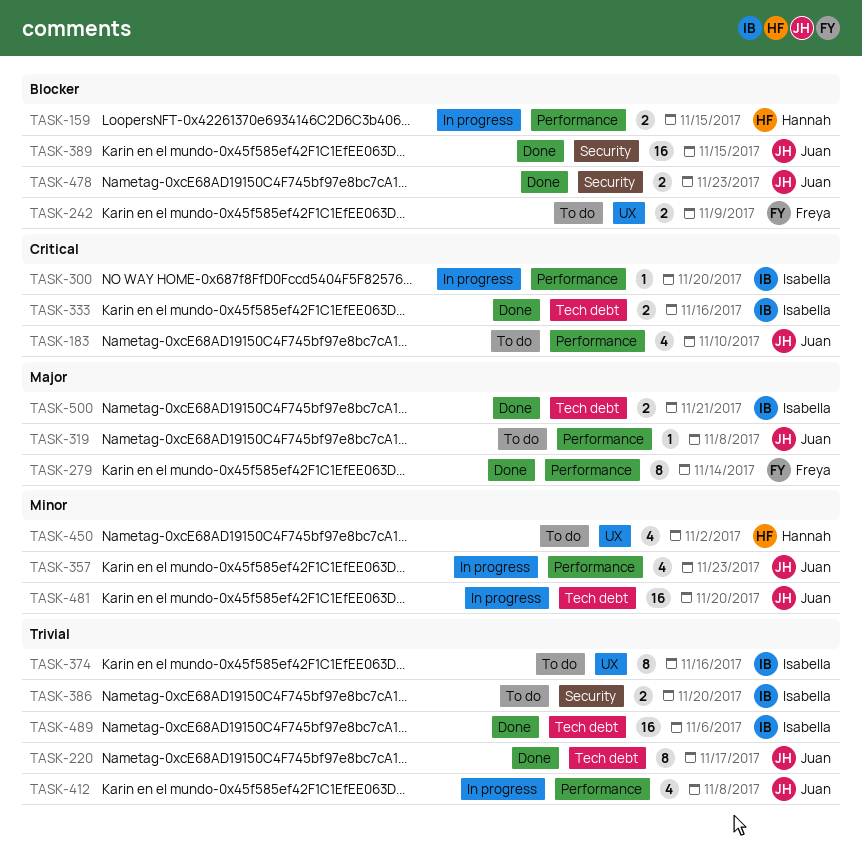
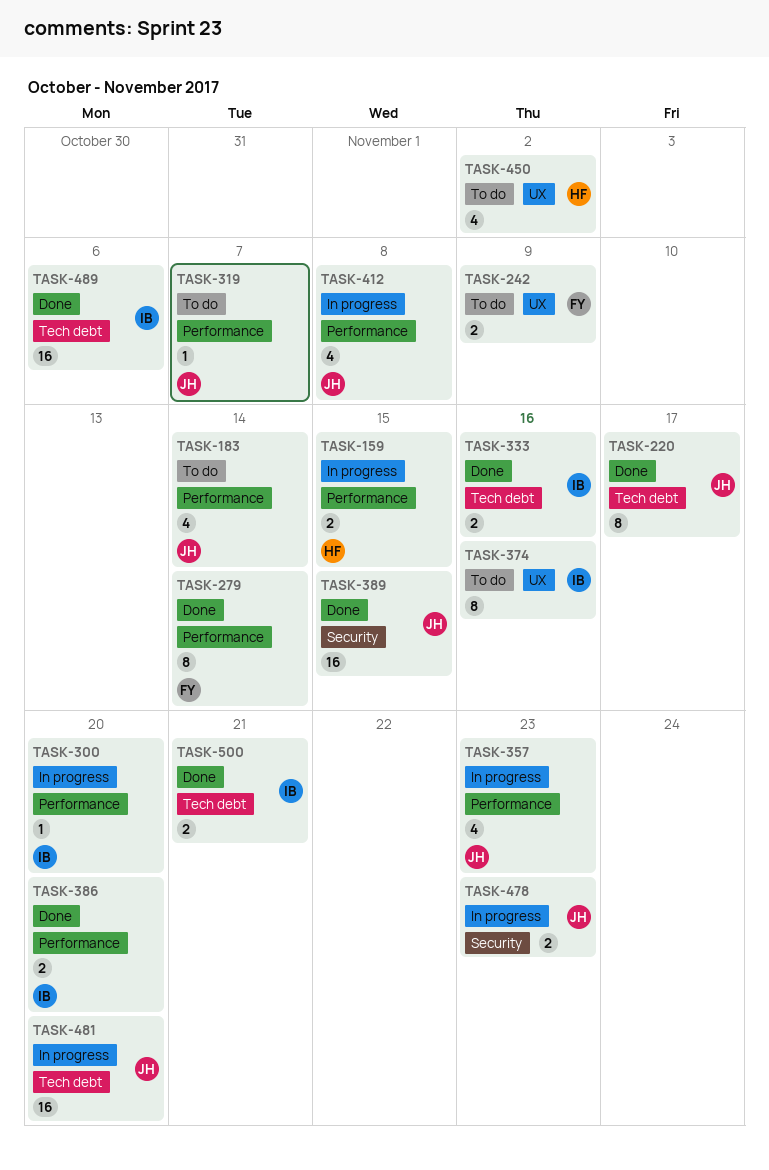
TASK-183, due: Nov 10 -> Nov 14
TASK-319, due: Nov 8 -> Nov 7
TASK-386, status: To do -> Done
TASK-386, label: Security -> Performance
TASK-478, status: Done -> In progress

